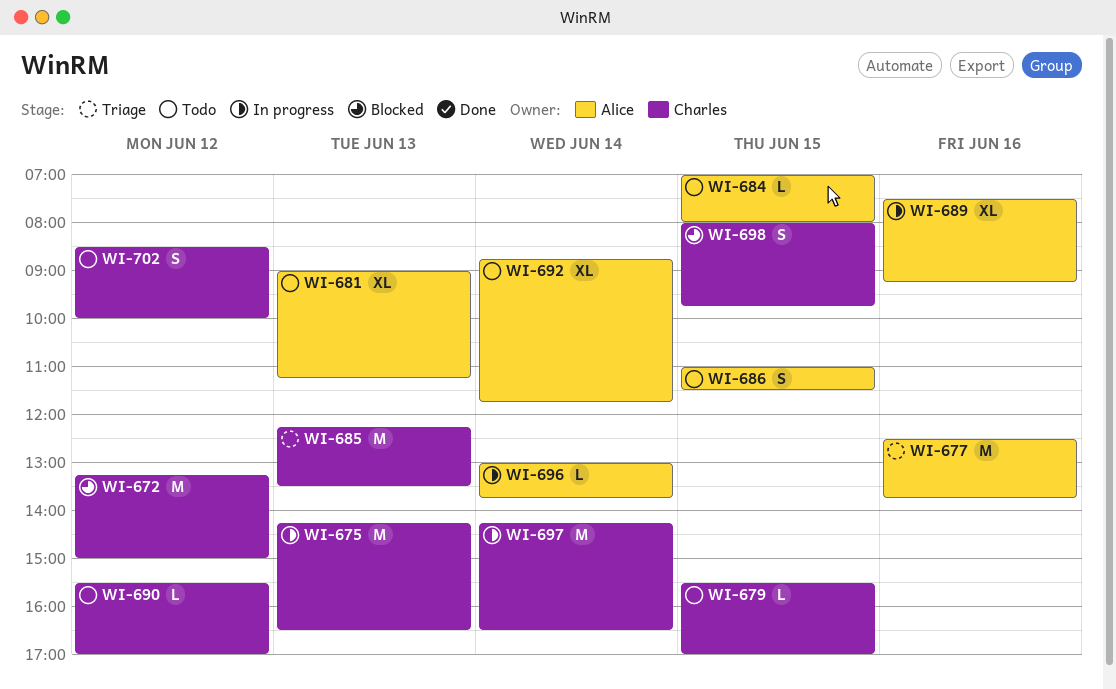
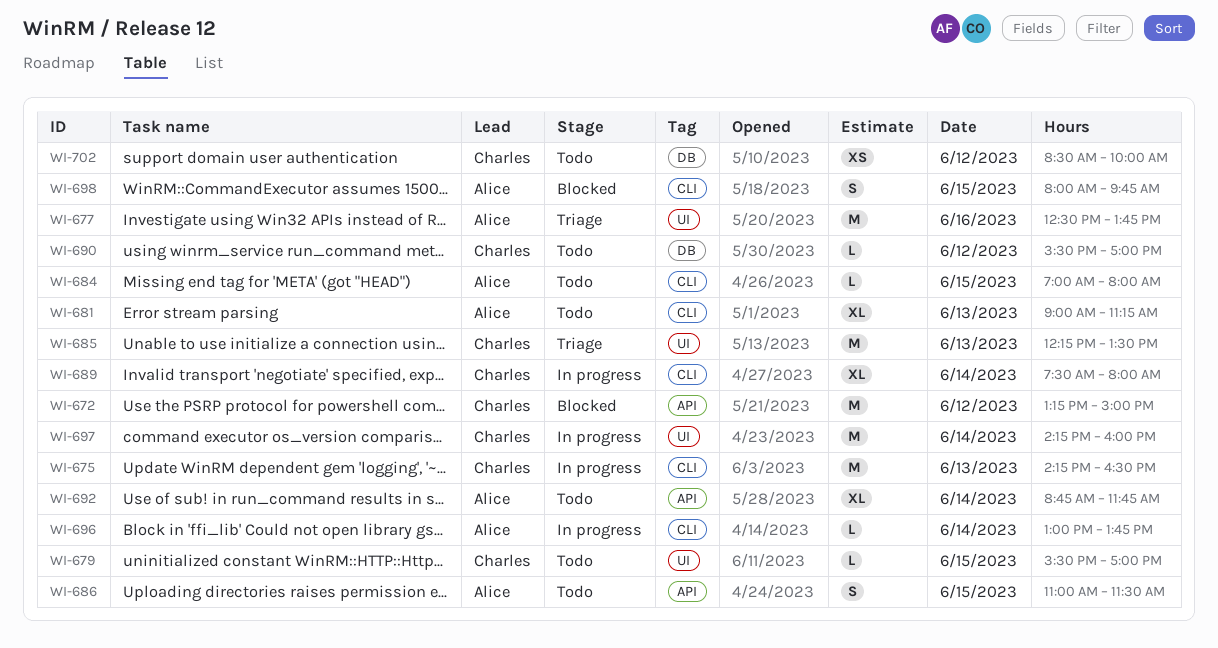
WI-689, owner: Alice -> Charles
WI-689, day: Jun 16 -> Jun 14
WI-689, ends: 09:15 -> 08:00
WI-697, ends: 16:30 -> 16:00
WI-698, owner: Charles -> Alice
WI-702, estimate: S -> XS

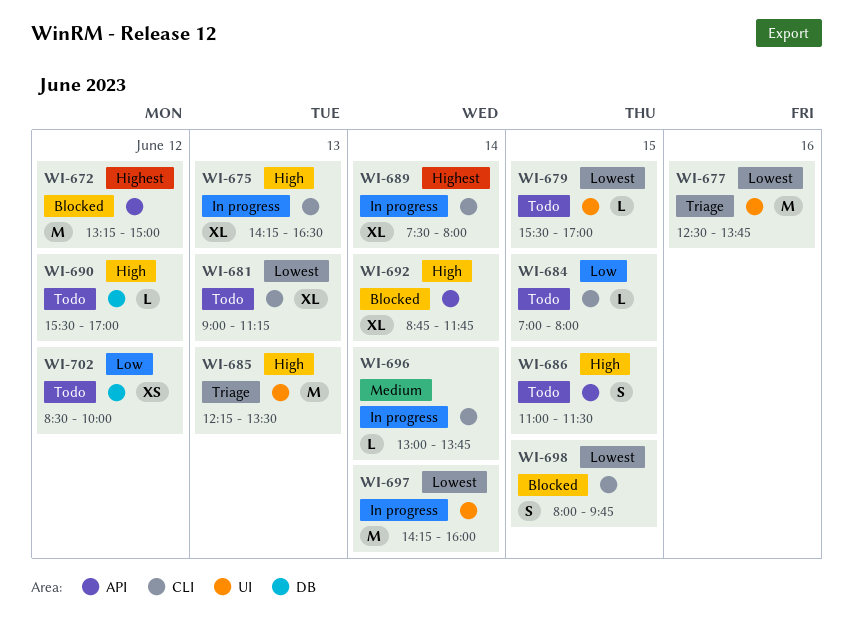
WI-675, estimate: M -> XL
WI-692, status: Todo -> Blocked

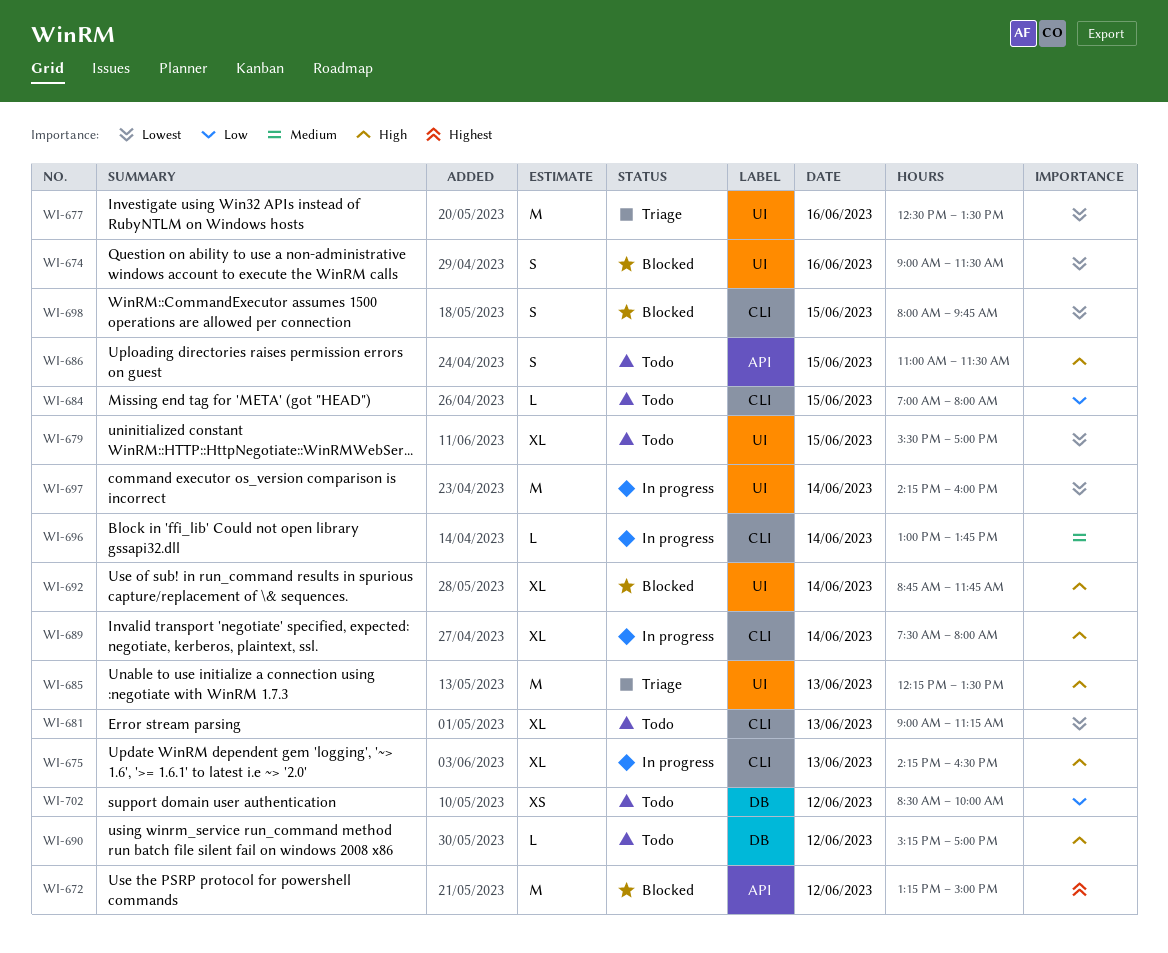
WI-674: none -> present
WI-677, ends: 13:45 -> 13:30
WI-679, estimate: L -> XL
WI-689, priority: Highest -> High
WI-690, begins: 15:30 -> 15:15
WI-692, label: API -> UI

